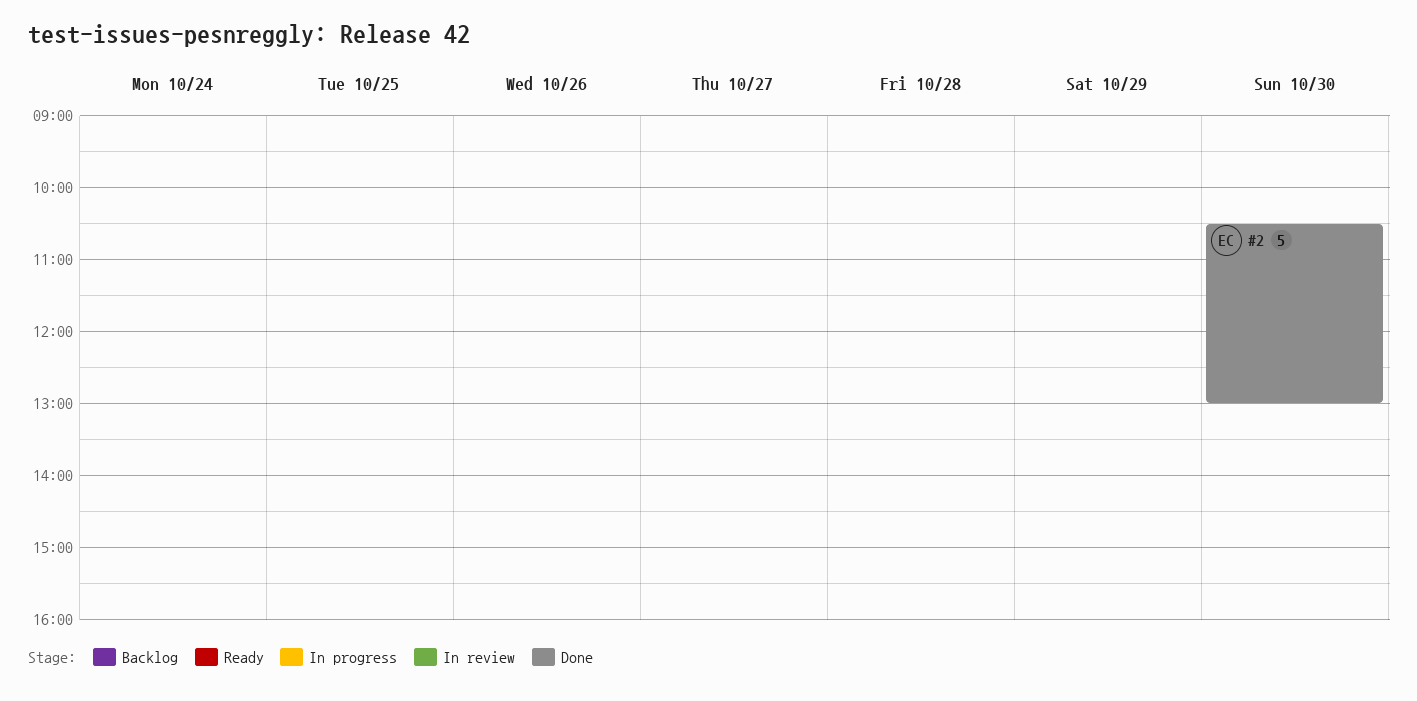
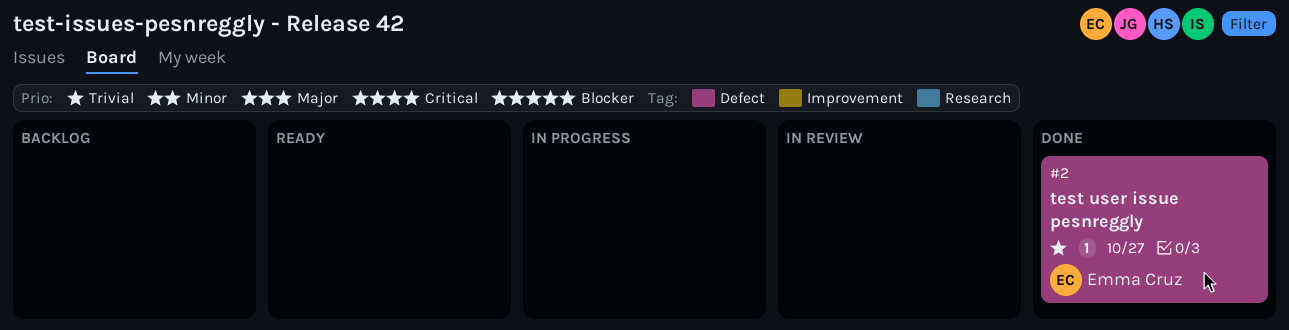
#2, estimate: 5 -> 1
#2, day: Oct 30 -> Oct 27

